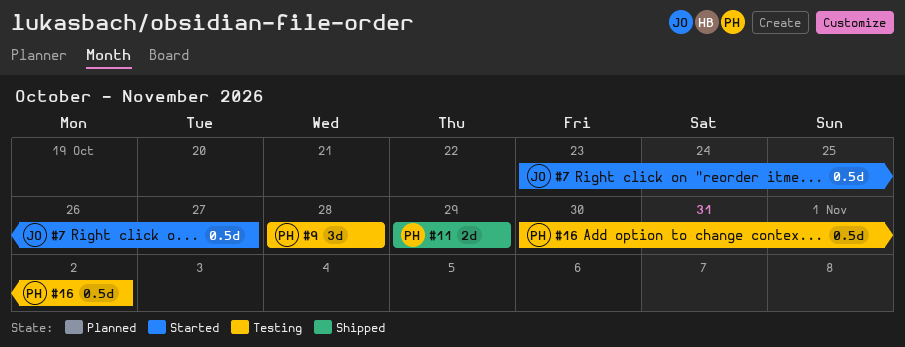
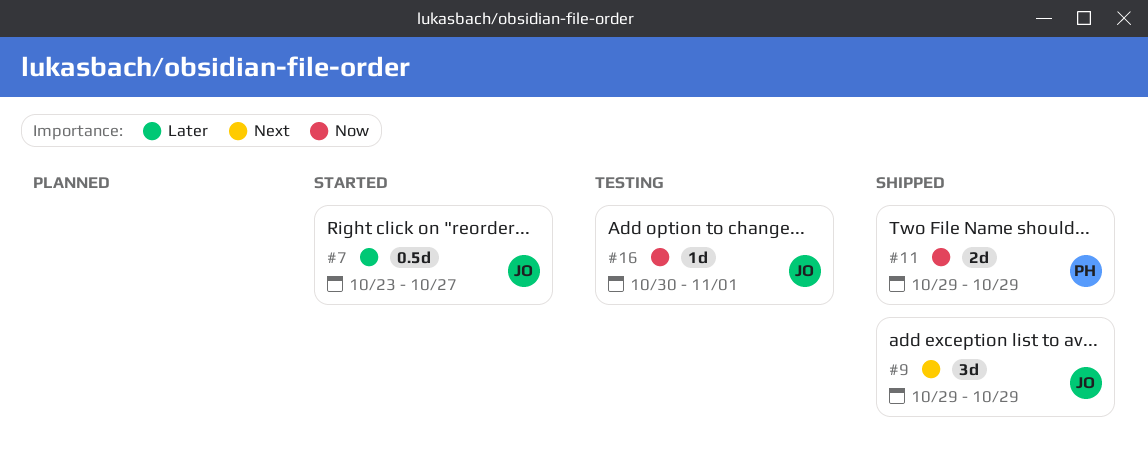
#9, status: Testing -> Shipped
#9, owner: PH -> JO
#9, start: Oct 28 -> Oct 29
#9, due: Oct 28 -> Oct 29
#16, owner: PH -> JO
#16, estimate: 0.5d -> 1d
#16, due: Nov 2 -> Nov 1

